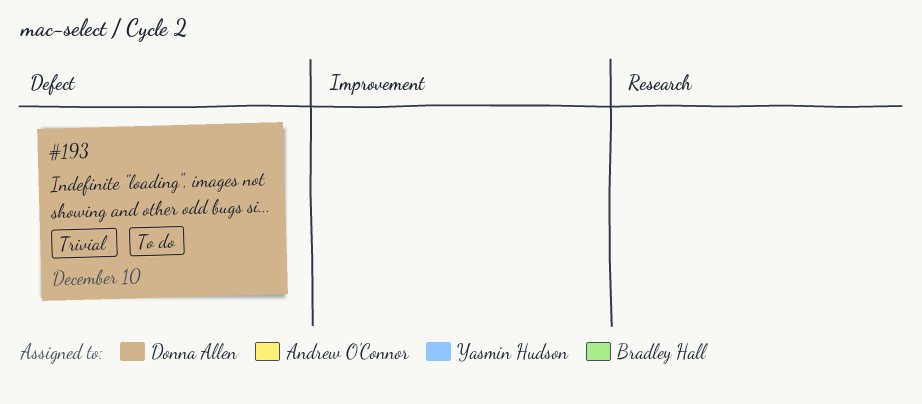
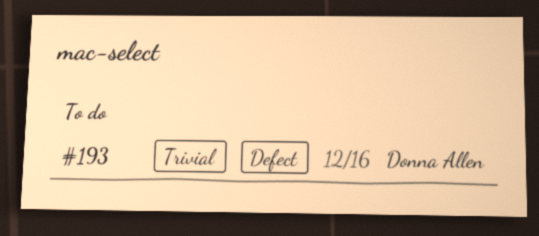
#193, due: Dec 10 -> Dec 16

